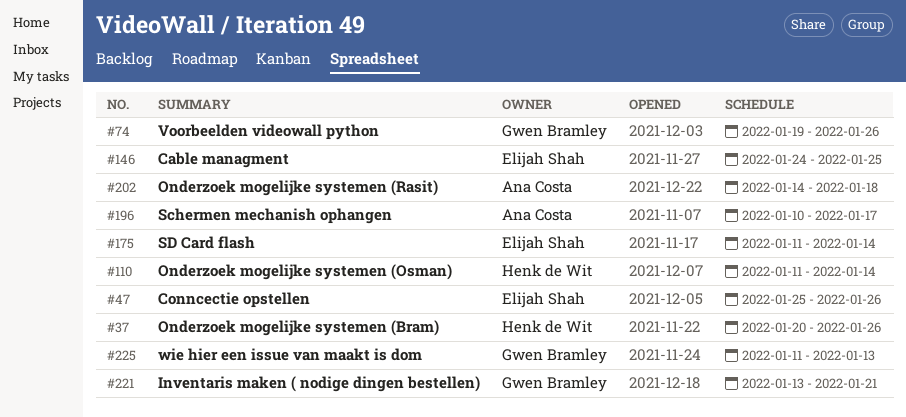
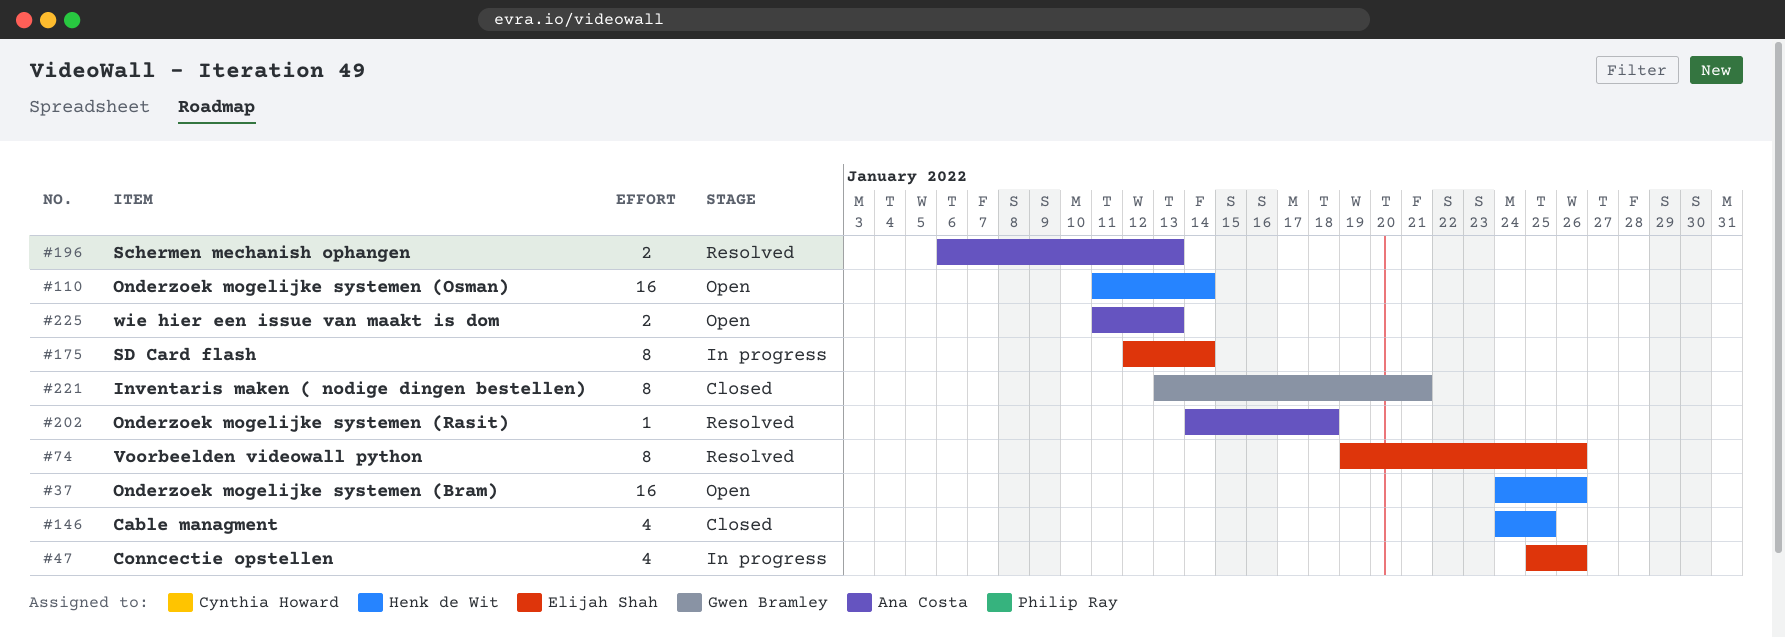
#37, start: Jan 20 -> Jan 24
#74, owner: Gwen Bramley -> Elijah Shah
#146, owner: Elijah Shah -> Henk de Wit
#175, start: Jan 11 -> Jan 12
#196, start: Jan 10 -> Jan 6
#196, due: Jan 17 -> Jan 13
#225, owner: Gwen Bramley -> Ana Costa

